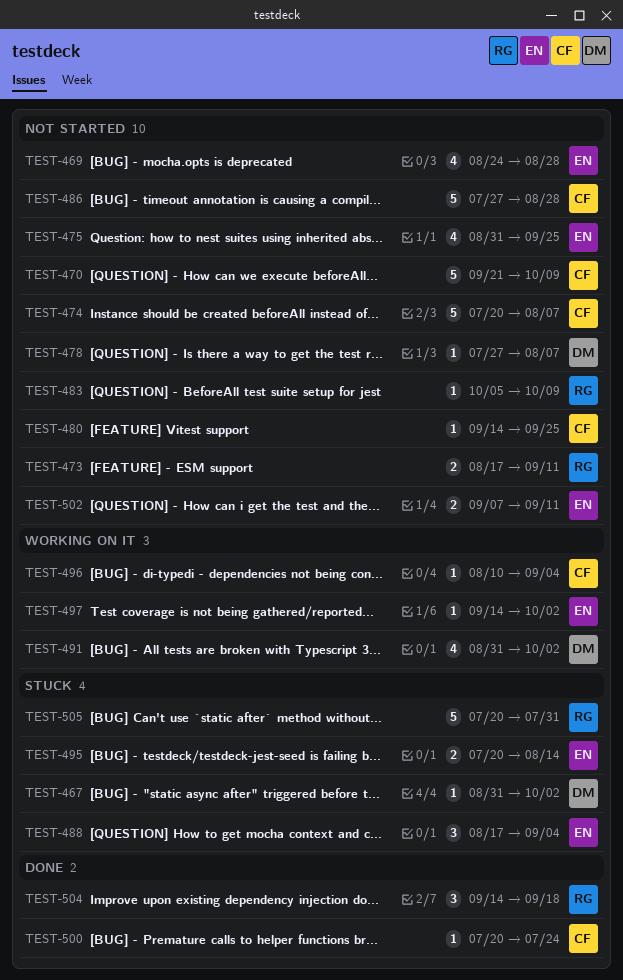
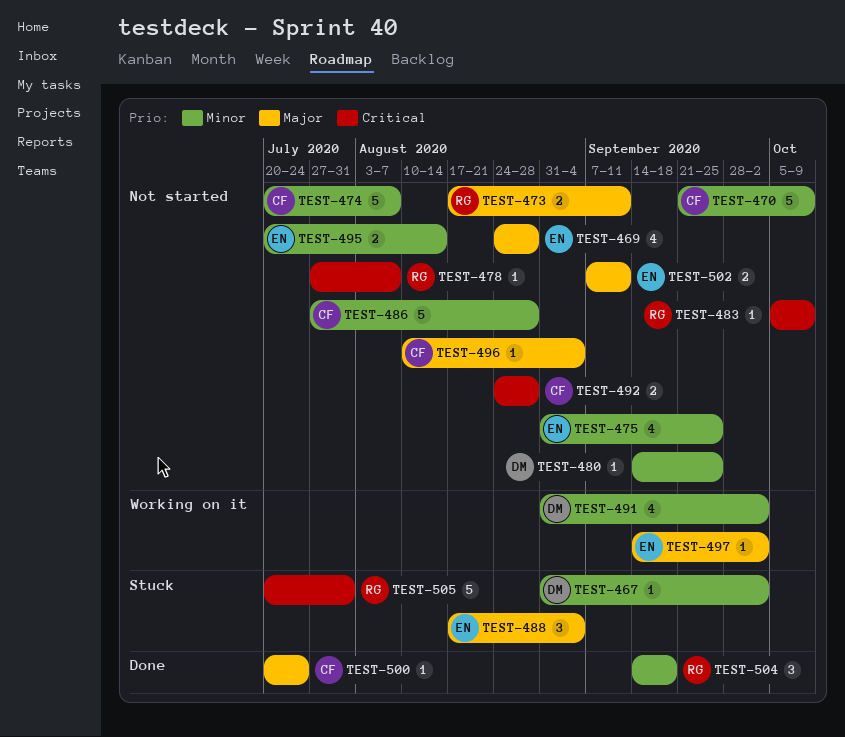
TEST-478, owner: DM -> RG
TEST-480, owner: CF -> DM
TEST-492: none -> present
TEST-495, status: Stuck -> Not started
TEST-496, status: Working on it -> Not started

